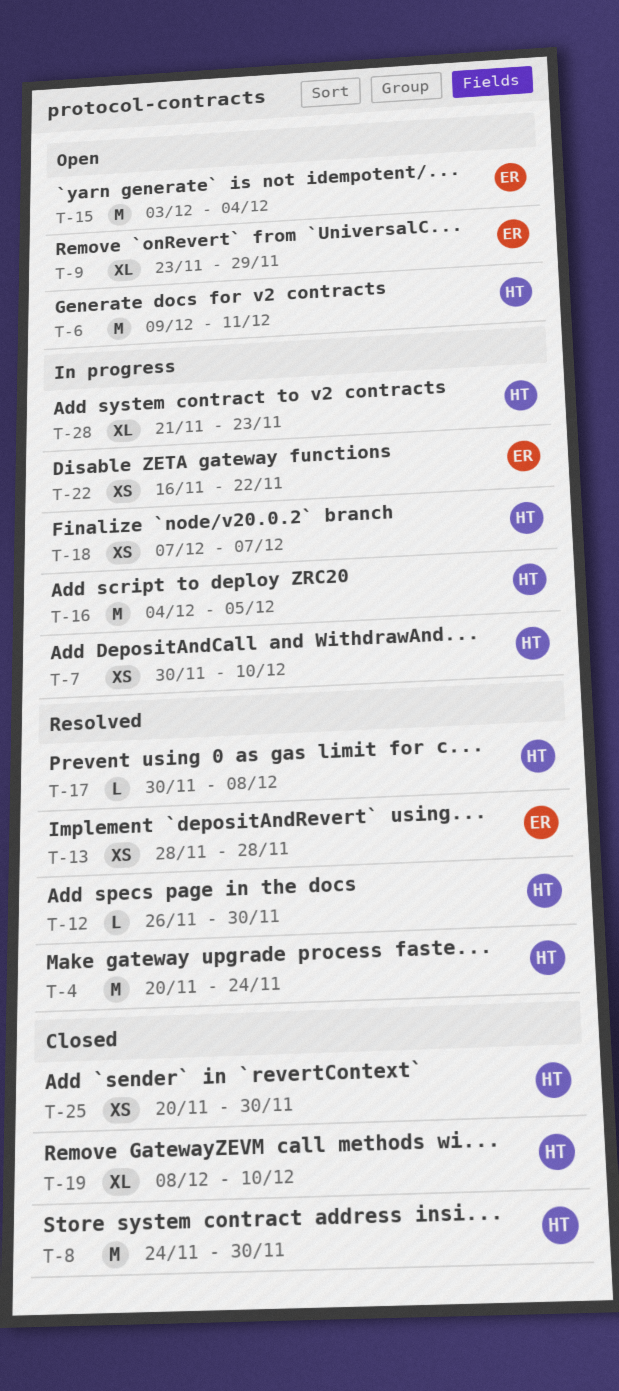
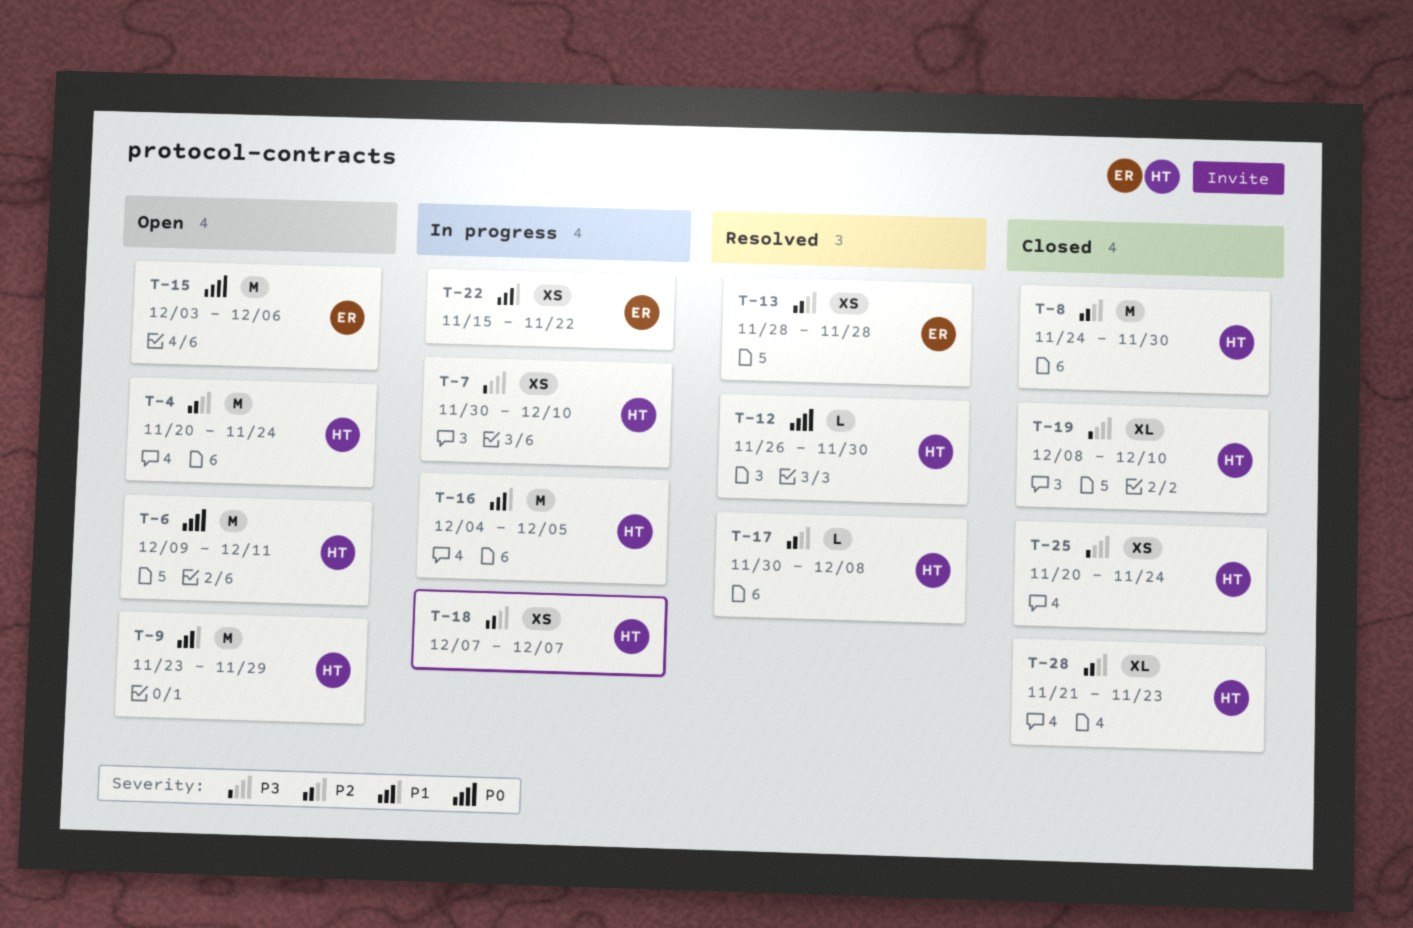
T-4, status: Resolved -> Open
T-9, owner: ER -> HT
T-9, estimate: XL -> M
T-15, due: Dec 4 -> Dec 6
T-22, start: Nov 16 -> Nov 15
T-25, due: Nov 30 -> Nov 24
T-28, status: In progress -> Closed

